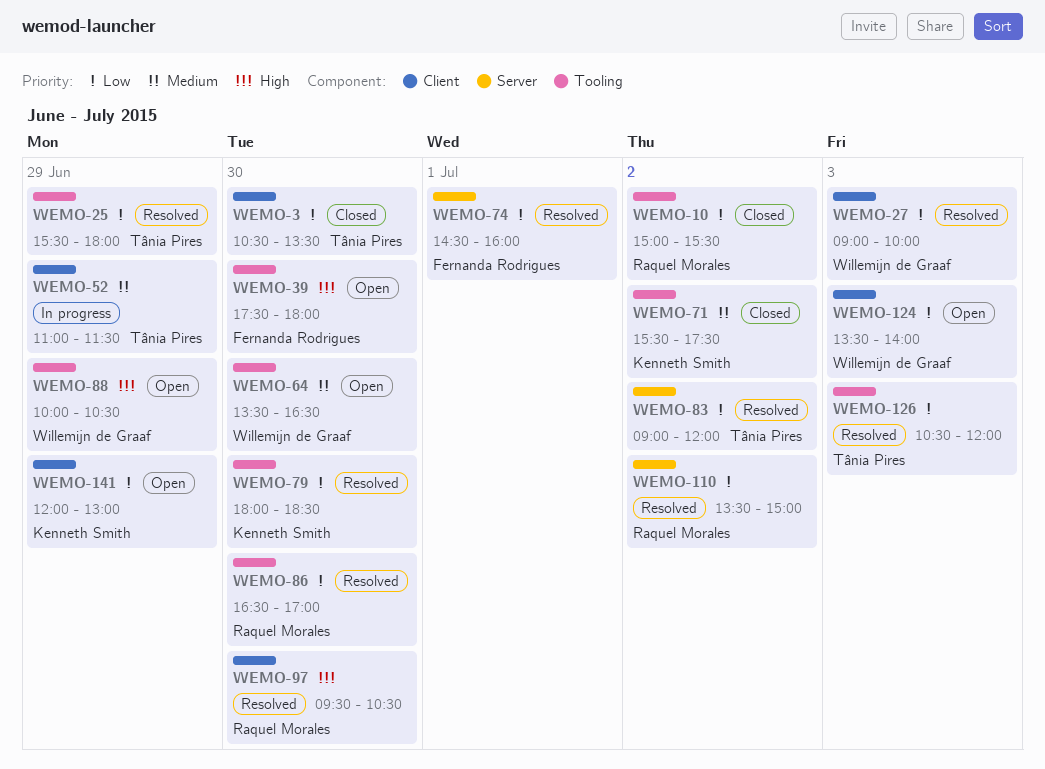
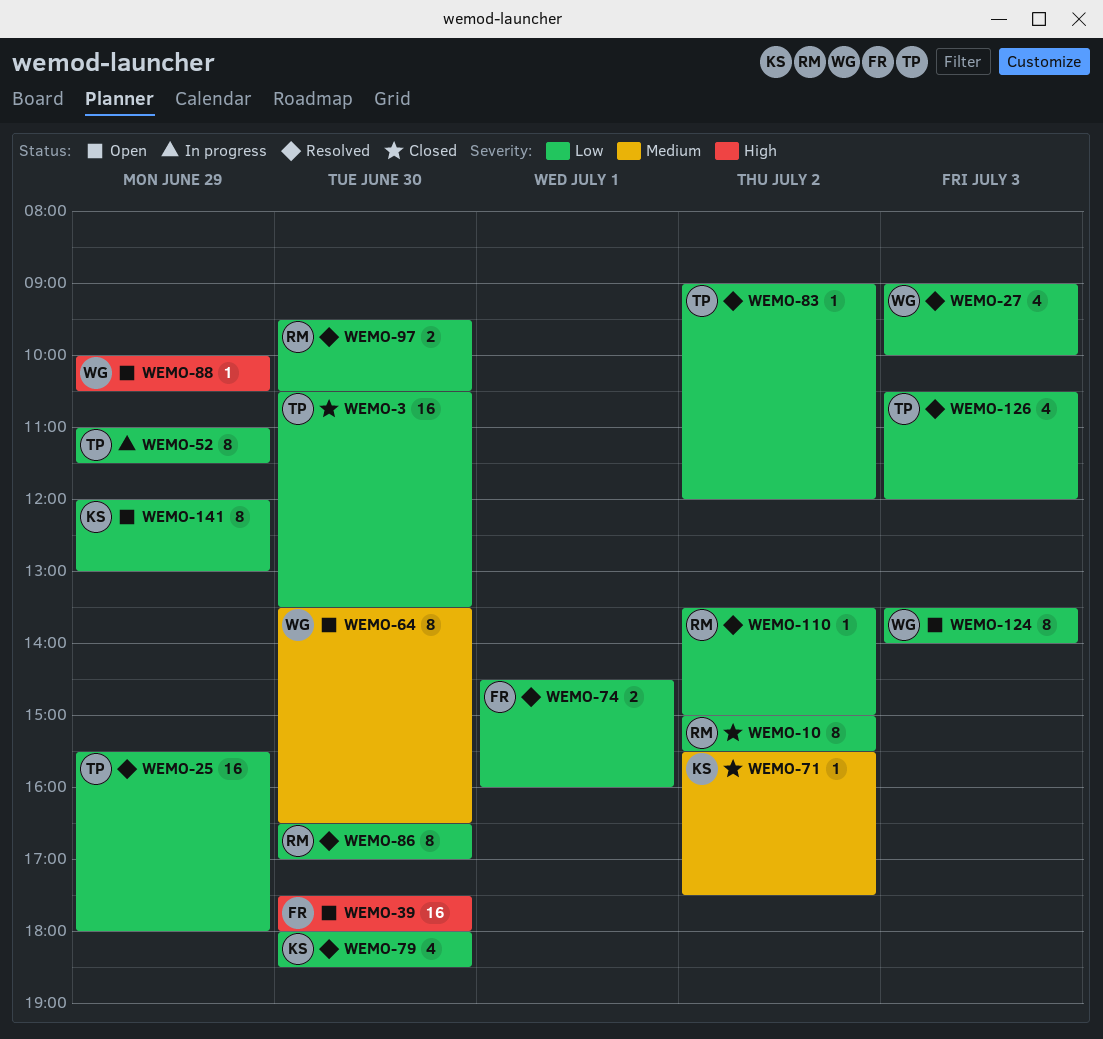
WEMO-52, priority: Medium -> Low
WEMO-97, priority: High -> Low

